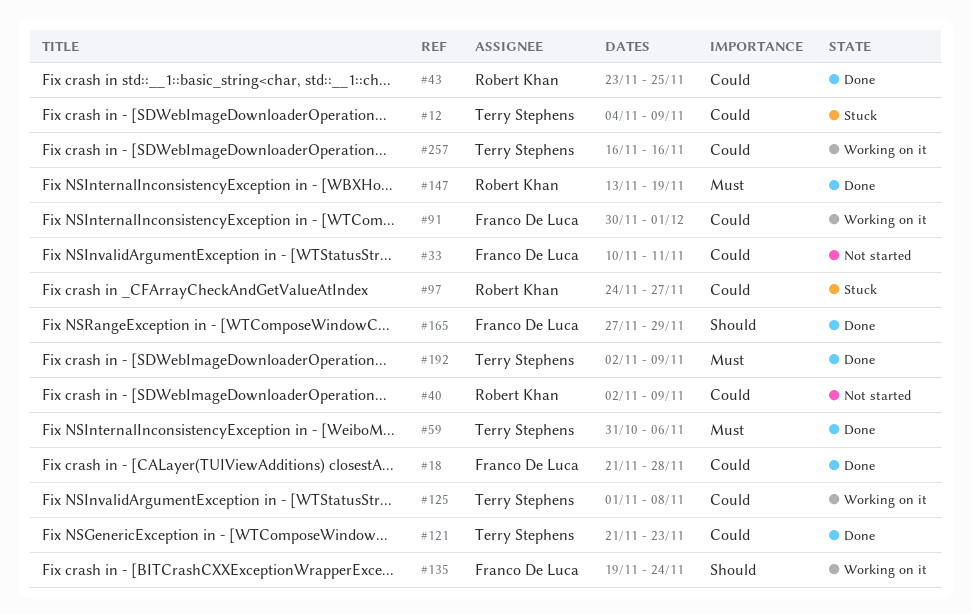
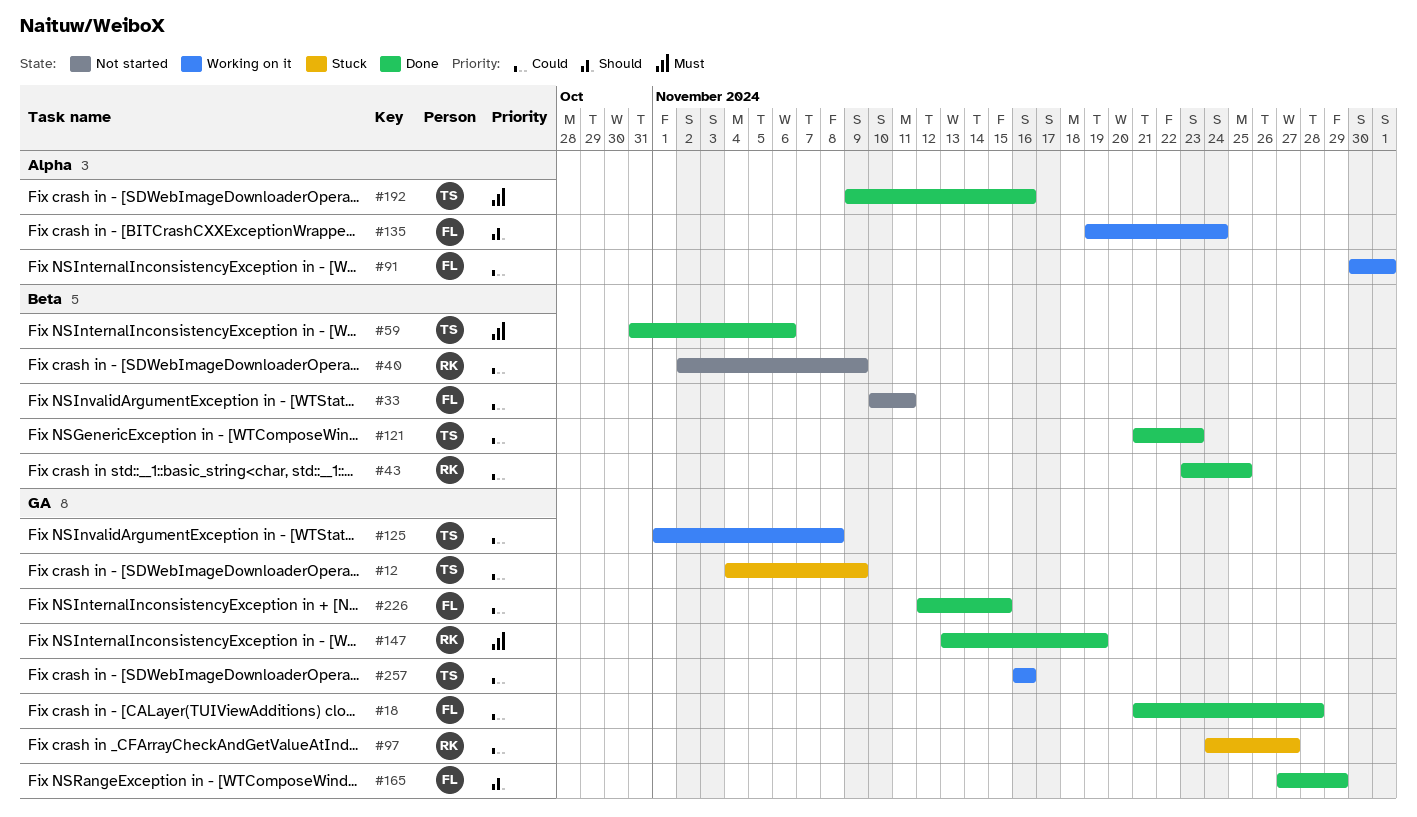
#192, start: Nov 2 -> Nov 9
#192, due: Nov 9 -> Nov 16
#226: none -> present

